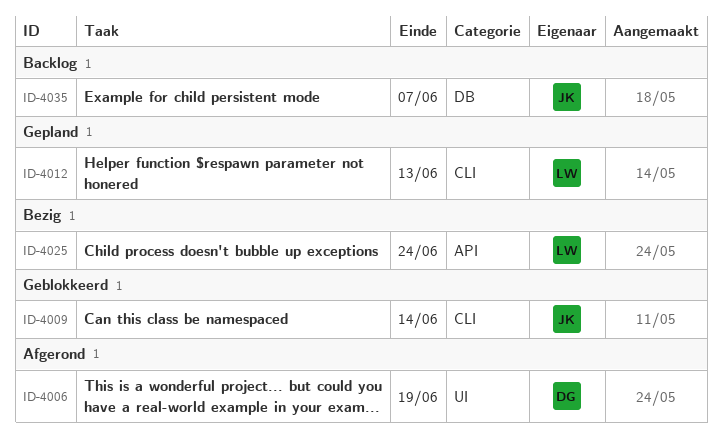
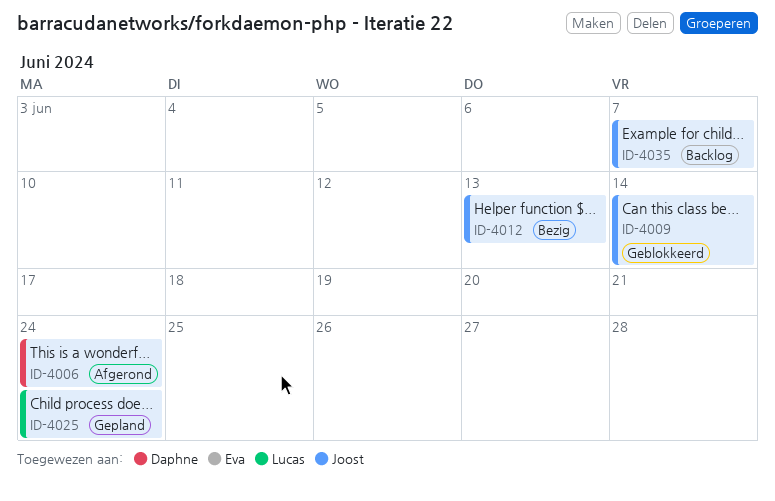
ID-4006, due: Jun 19 -> Jun 24
ID-4012, status: Gepland -> Bezig
ID-4012, owner: Lucas -> Joost
ID-4025, status: Bezig -> Gepland

